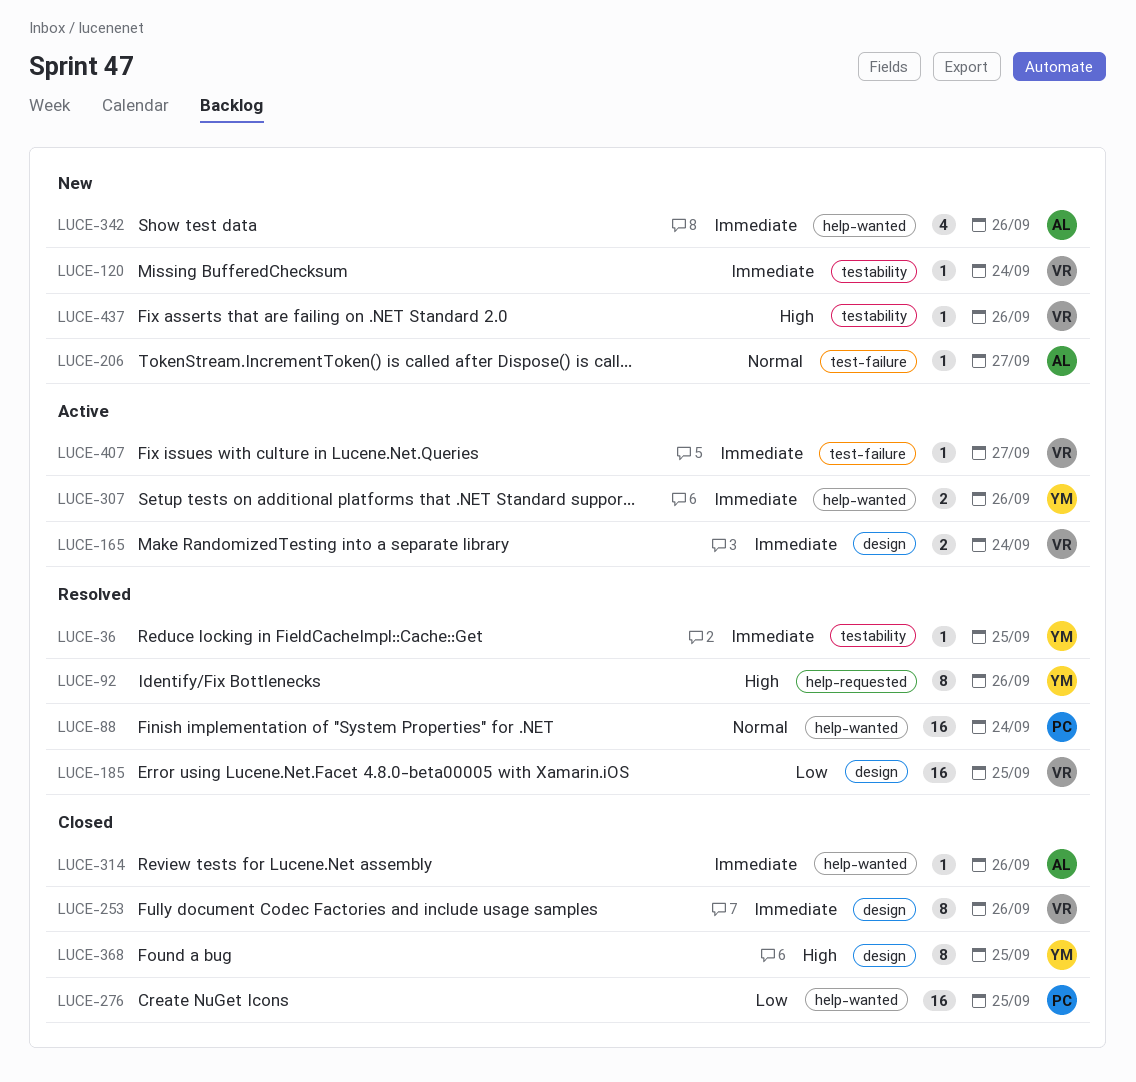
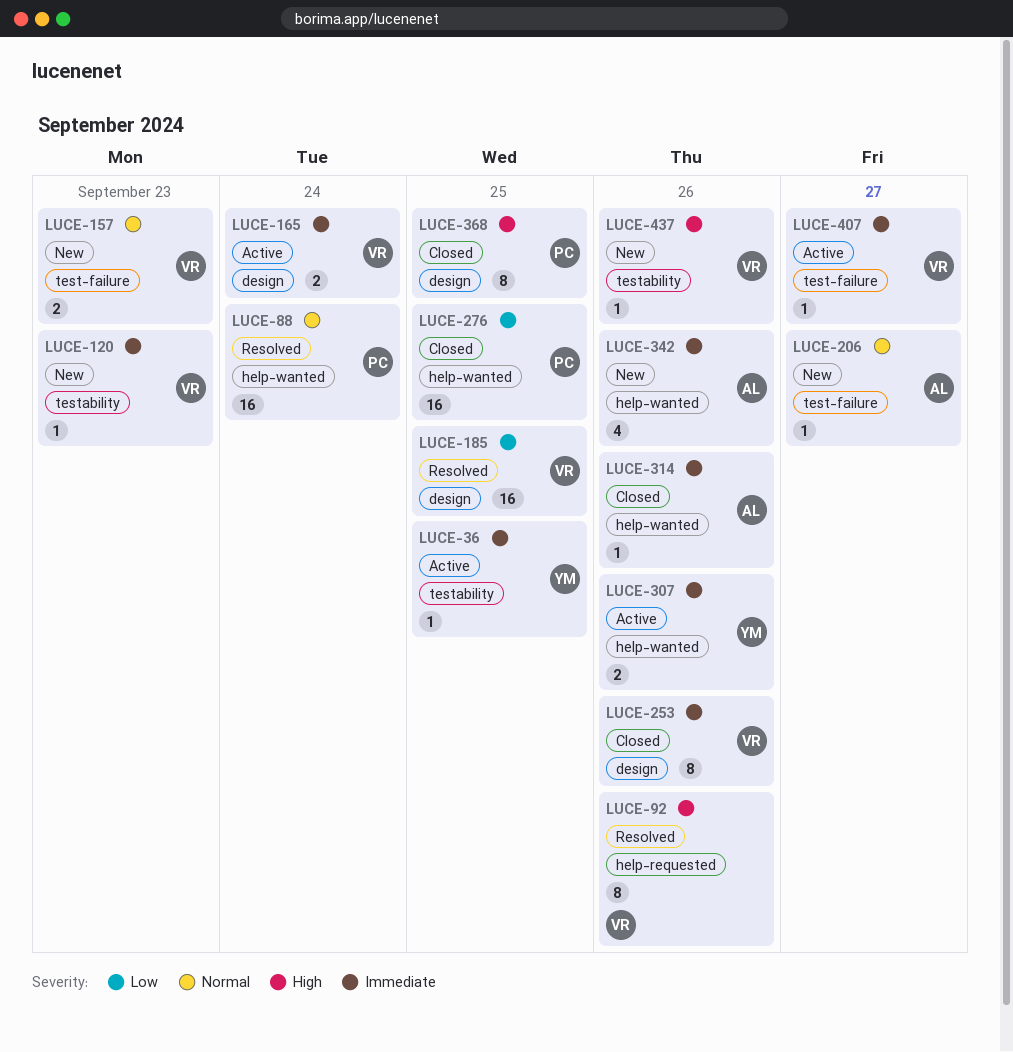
LUCE-36, status: Resolved -> Active
LUCE-92, owner: YM -> VR
LUCE-120, due: Sep 24 -> Sep 23
LUCE-157: none -> present
LUCE-368, owner: YM -> PC

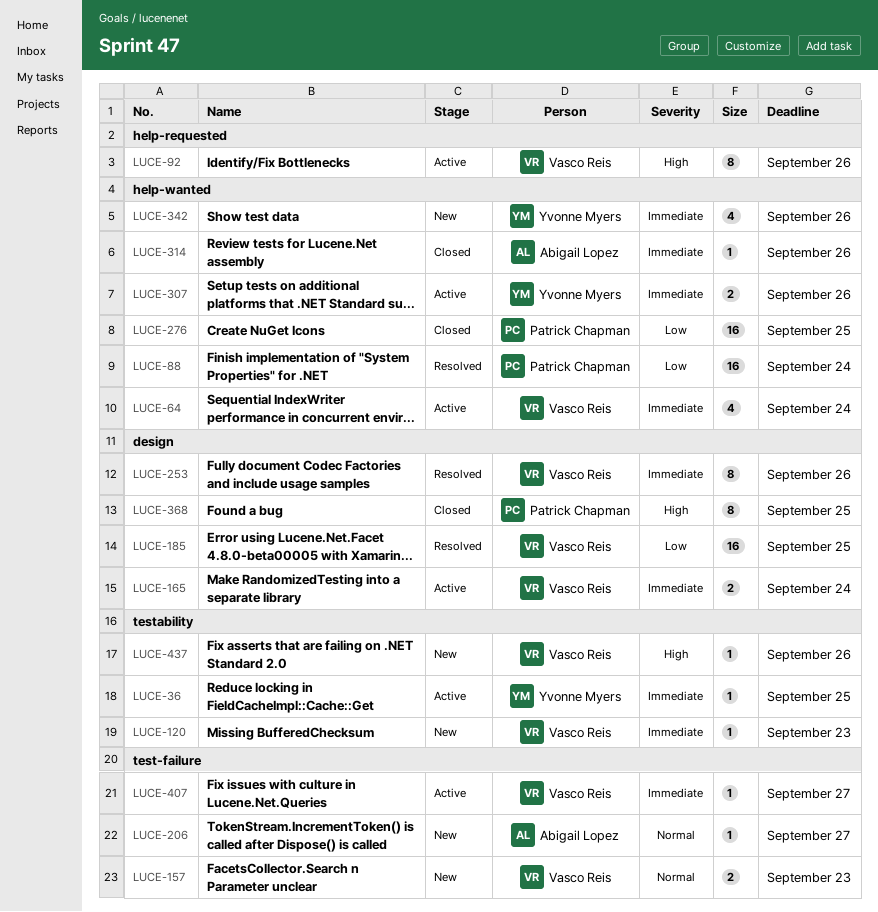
LUCE-64: none -> present
LUCE-88, priority: Normal -> Low
LUCE-92, status: Resolved -> Active
LUCE-253, status: Closed -> Resolved
LUCE-342, owner: Abigail Lopez -> Yvonne Myers

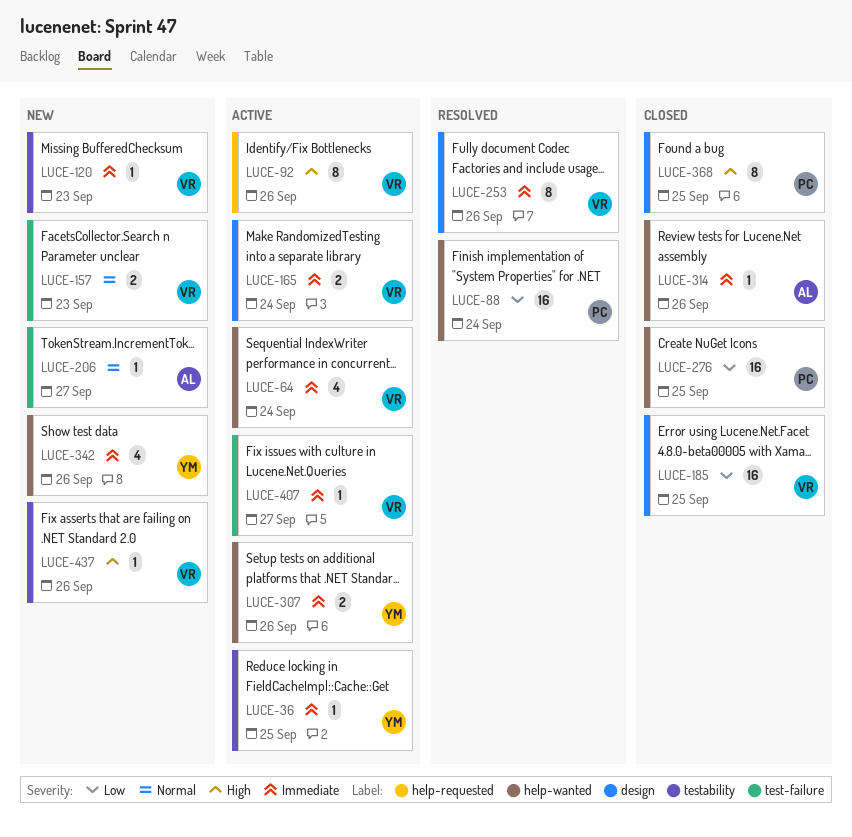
LUCE-185, status: Resolved -> Closed

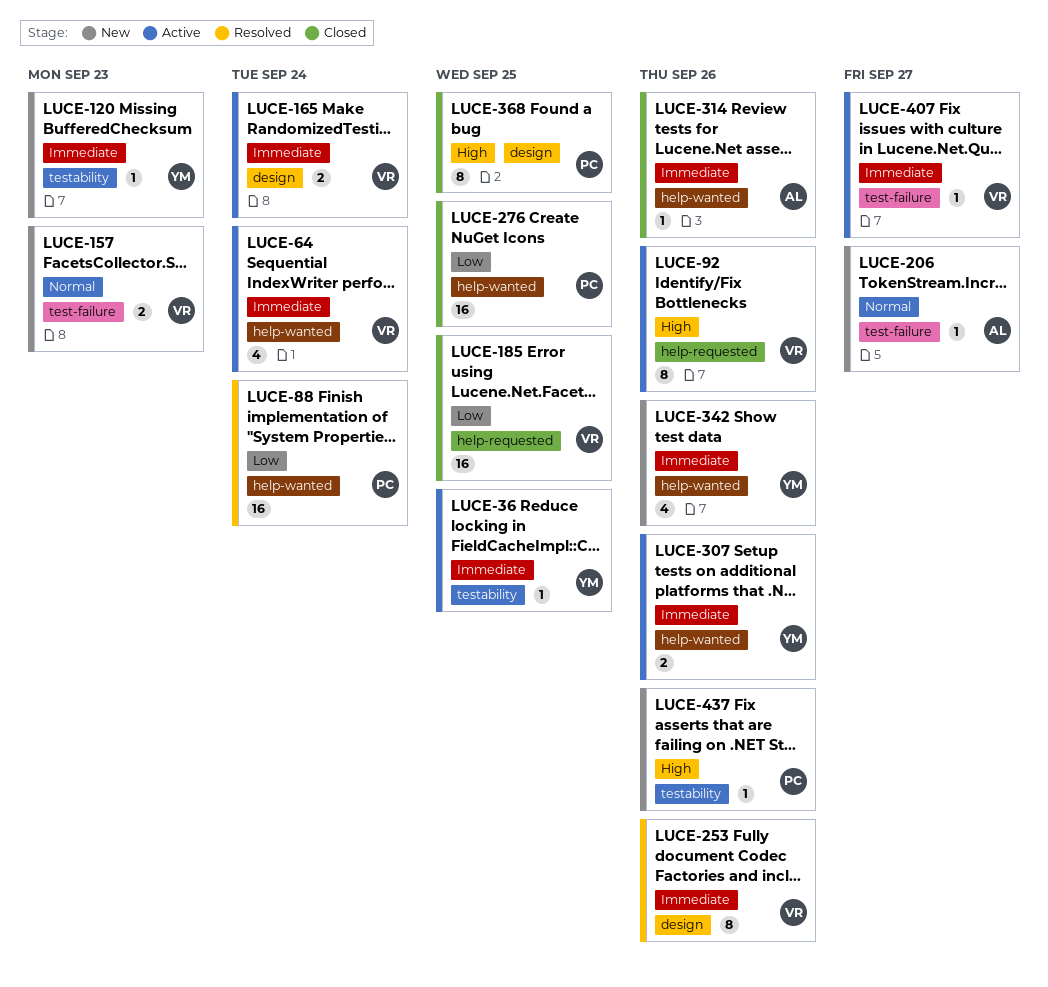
LUCE-120, owner: VR -> YM
LUCE-185, label: design -> help-requested
LUCE-437, owner: VR -> PC

